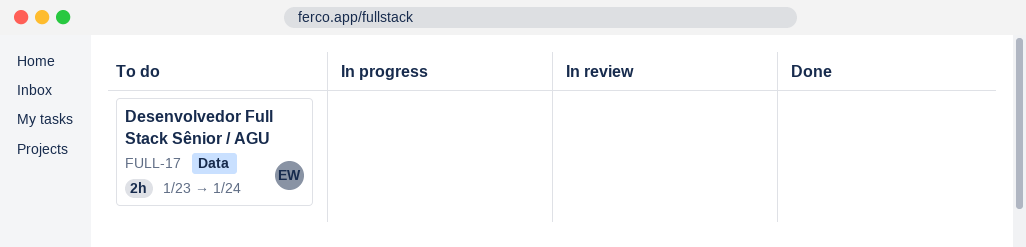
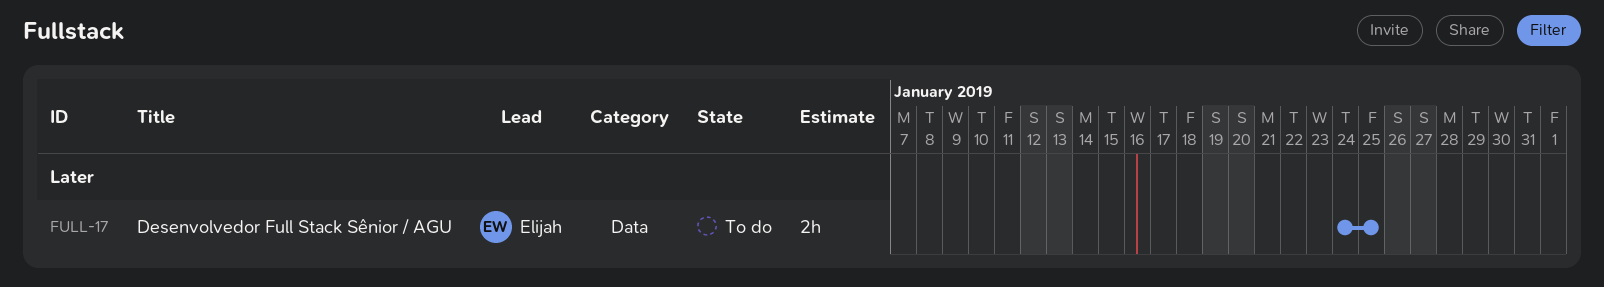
FULL-17, start: Jan 23 -> Jan 24
FULL-17, due: Jan 24 -> Jan 25

